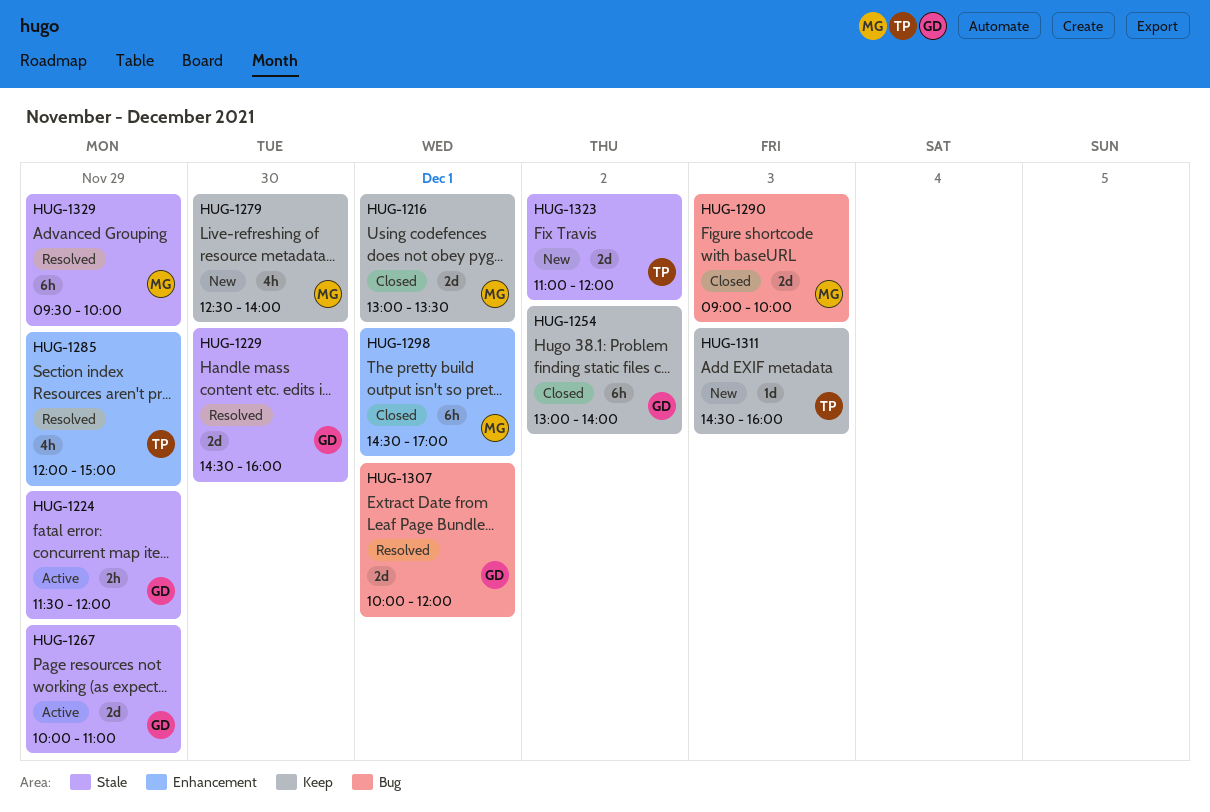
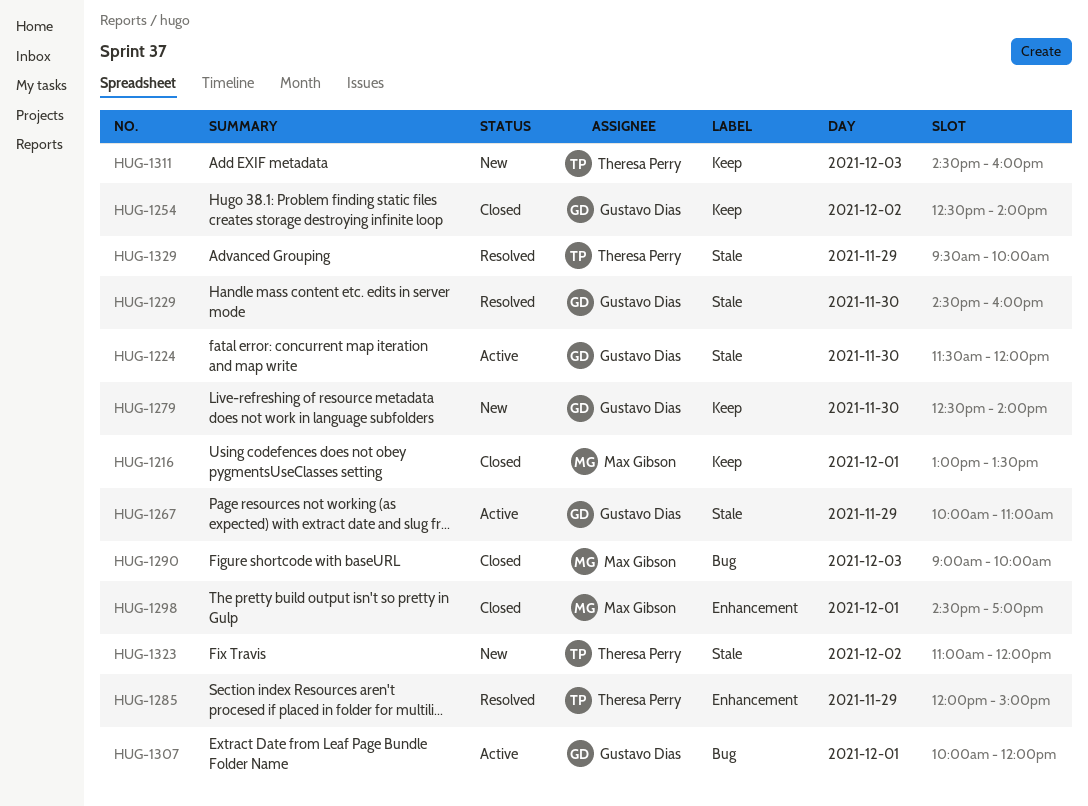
HUG-1224, day: Nov 29 -> Nov 30
HUG-1254, begins: 13:00 -> 12:30
HUG-1279, owner: Max Gibson -> Gustavo Dias
HUG-1307, status: Resolved -> Active
HUG-1329, owner: Max Gibson -> Theresa Perry

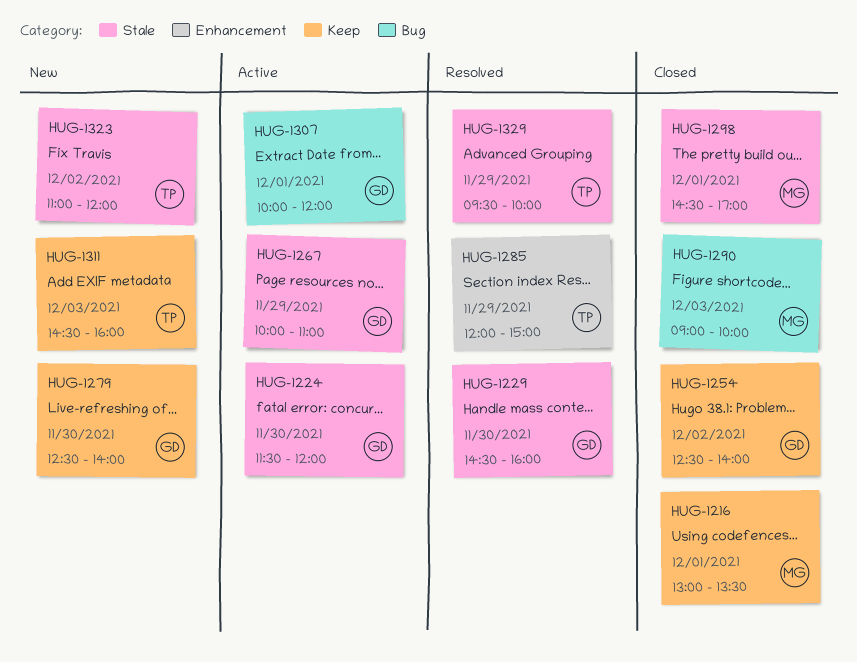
HUG-1298, label: Enhancement -> Stale

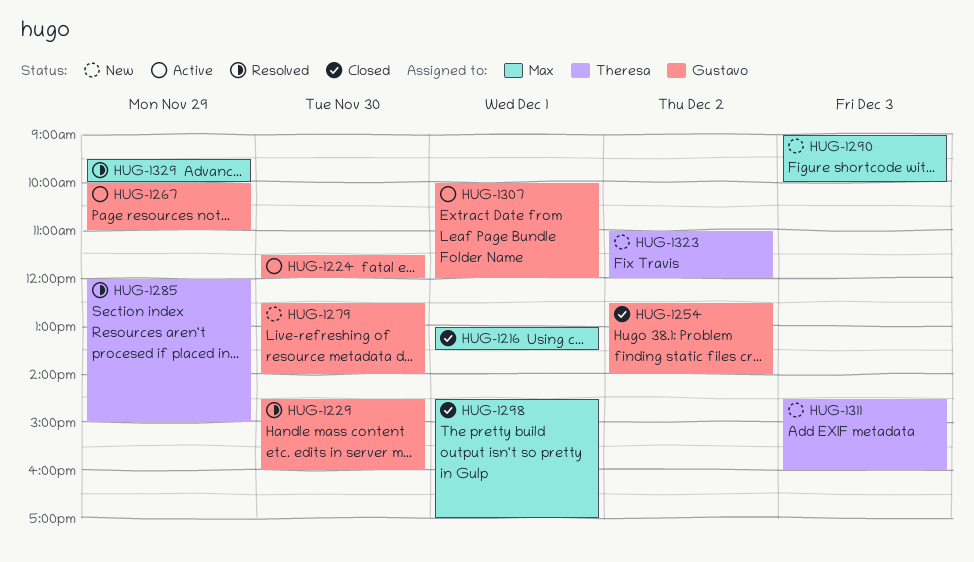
HUG-1290, status: Closed -> New
HUG-1329, owner: Theresa -> Max

